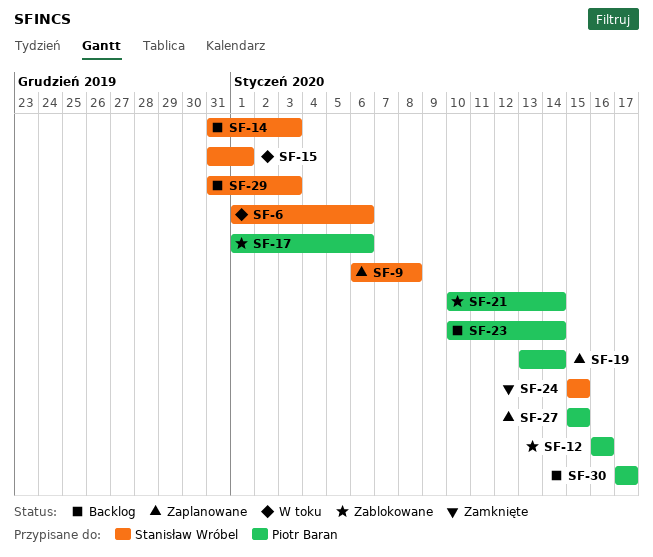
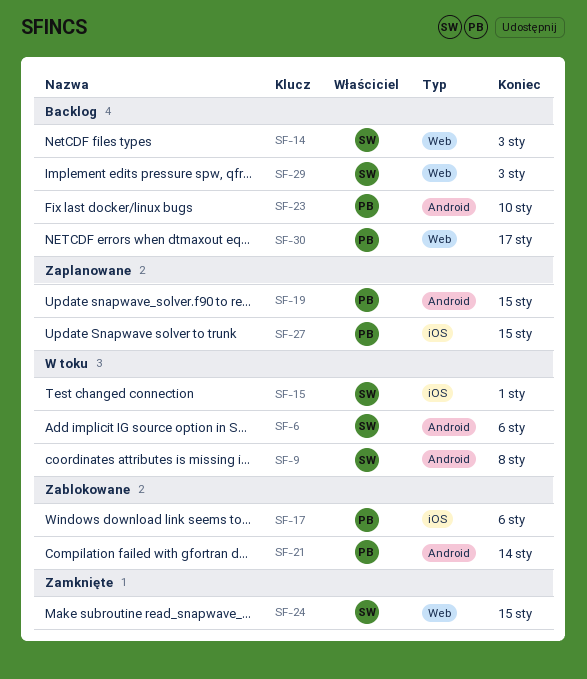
SF-9, status: Zaplanowane -> W toku
SF-12: present -> none
SF-19, due: Jan 14 -> Jan 15
SF-23, due: Jan 14 -> Jan 10

